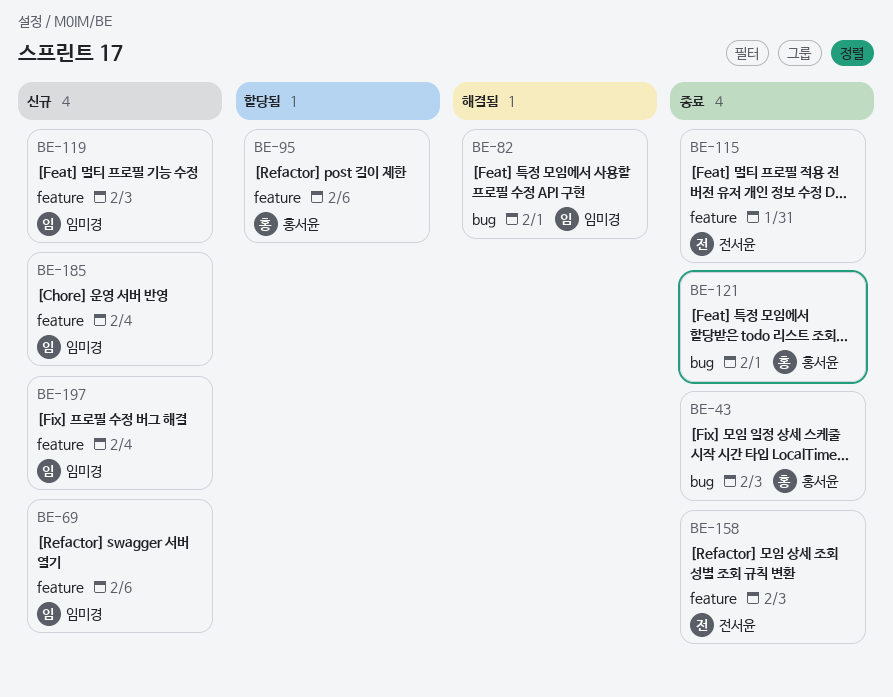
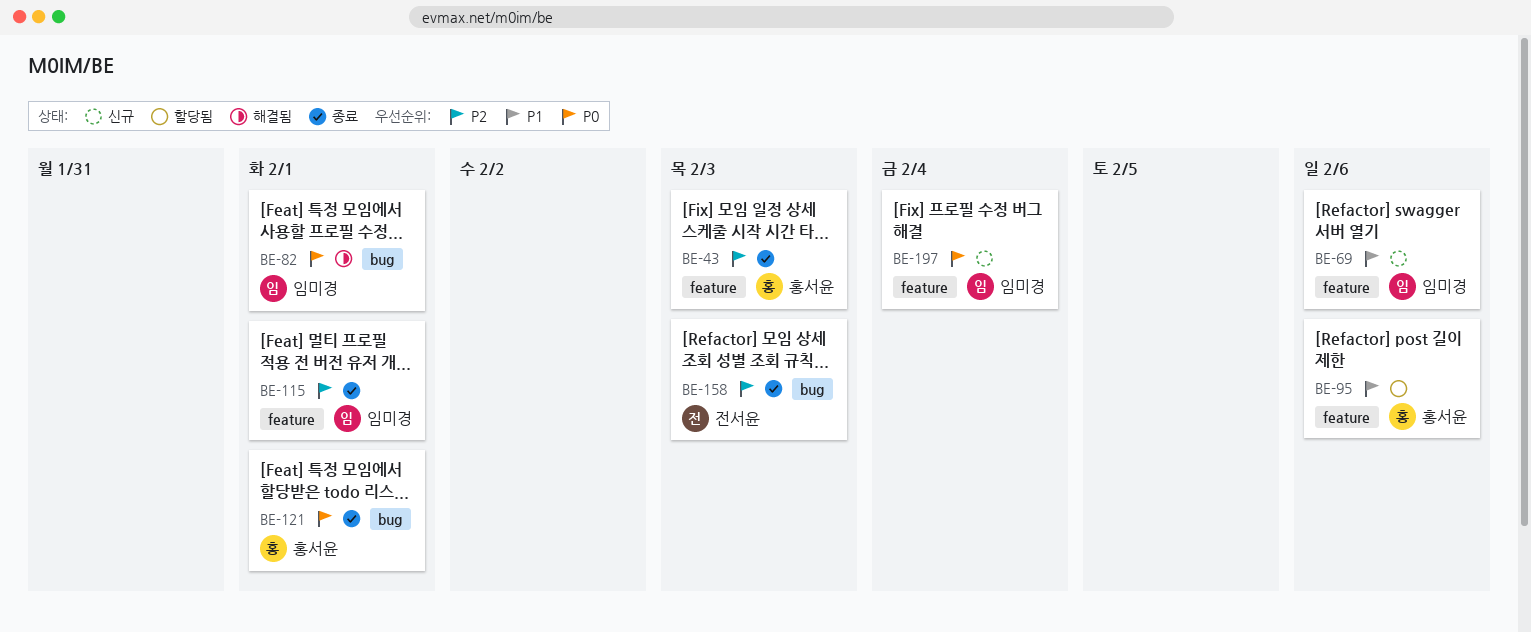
BE-43, label: bug -> feature
BE-115, owner: 전서윤 -> 임미경
BE-115, due: Jan 31 -> Feb 1
BE-119: present -> none
BE-158, label: feature -> bug
BE-185: present -> none

